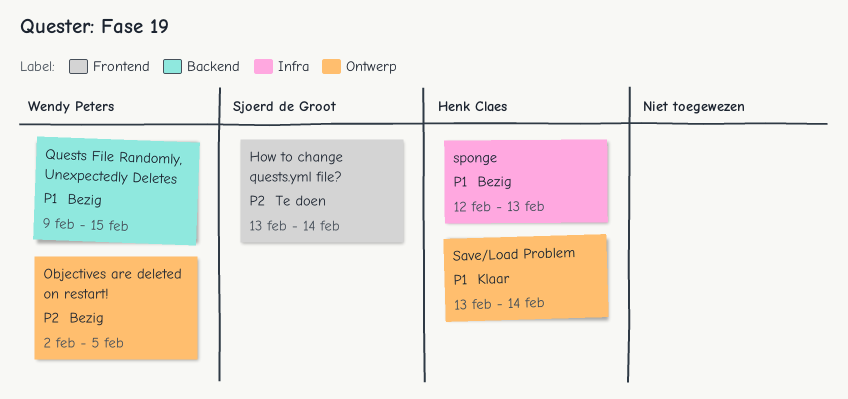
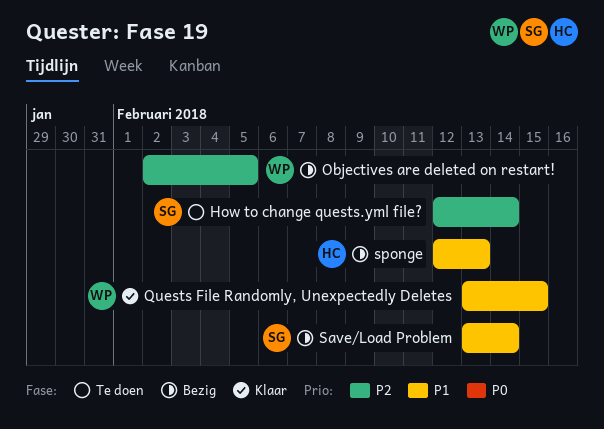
How to change quests.yml file?, start: Feb 13 -> Feb 12
Quests File Randomly, Unexpectedly Deletes, status: Bezig -> Klaar
Quests File Randomly, Unexpectedly Deletes, start: Feb 9 -> Feb 13
Save/Load Problem, status: Klaar -> Bezig
Save/Load Problem, owner: Henk Claes -> Sjoerd de Groot

